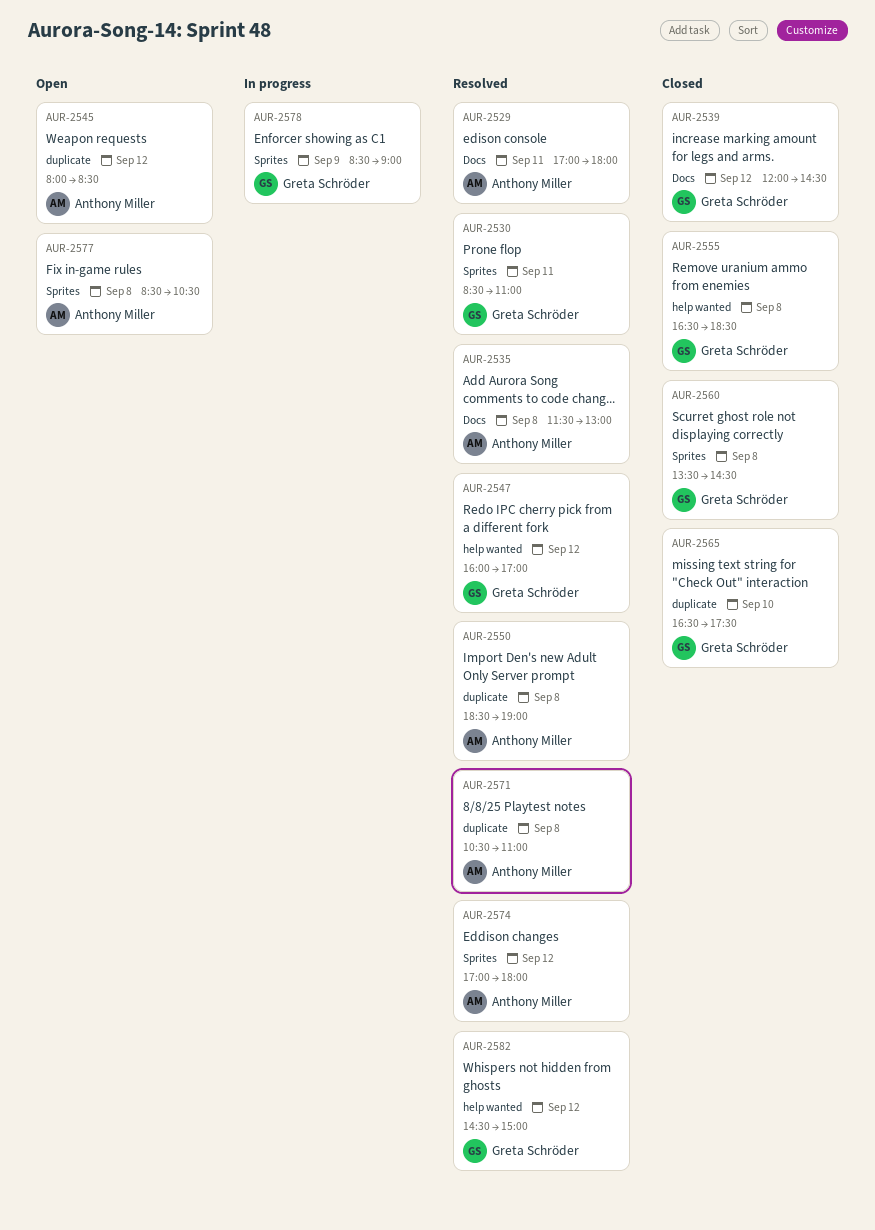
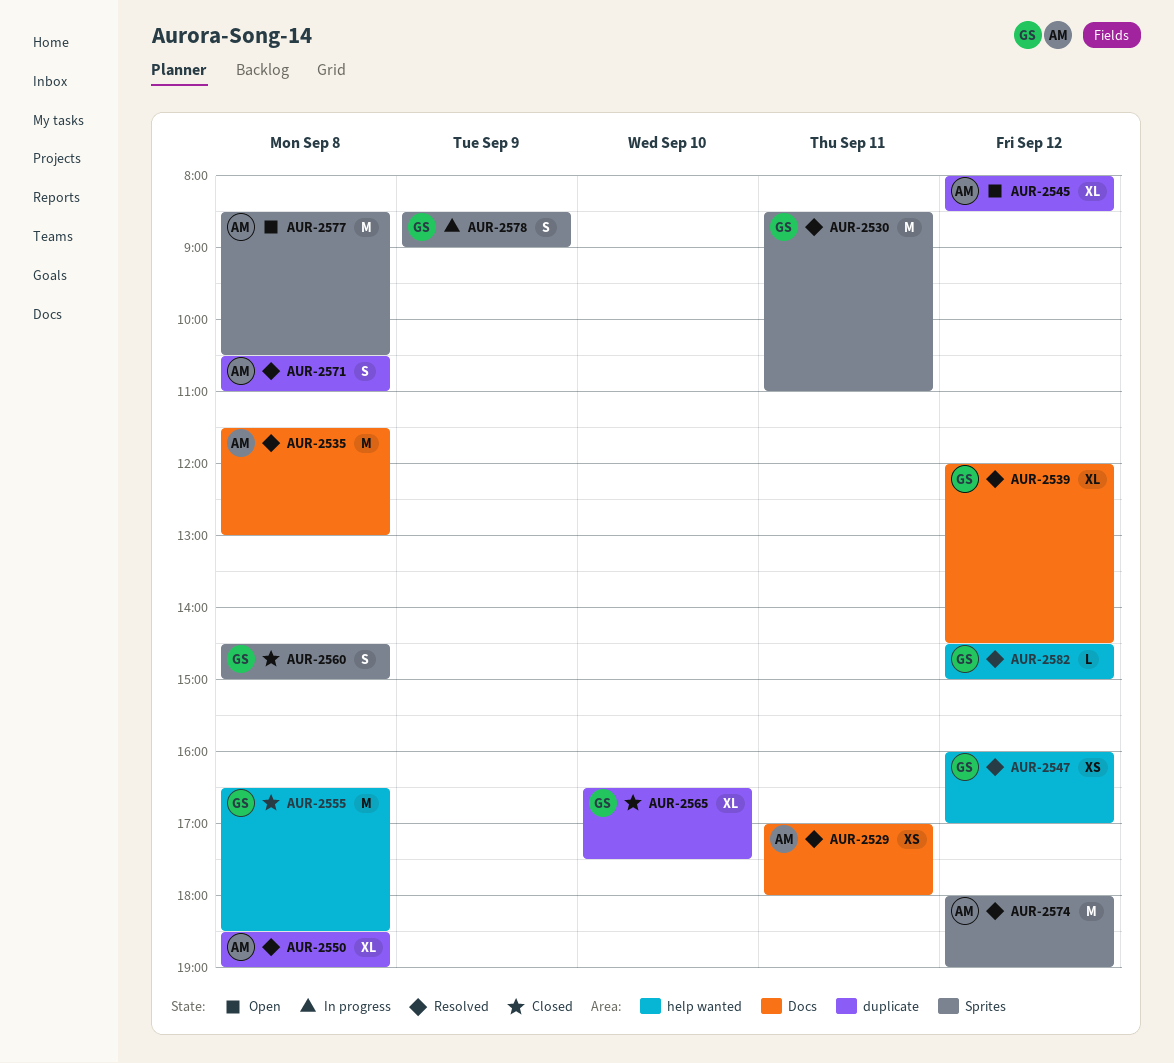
AUR-2539, status: Closed -> Resolved
AUR-2560, begins: 13:30 -> 14:30
AUR-2560, ends: 14:30 -> 15:00
AUR-2574, begins: 17:00 -> 18:00
AUR-2574, ends: 18:00 -> 19:00

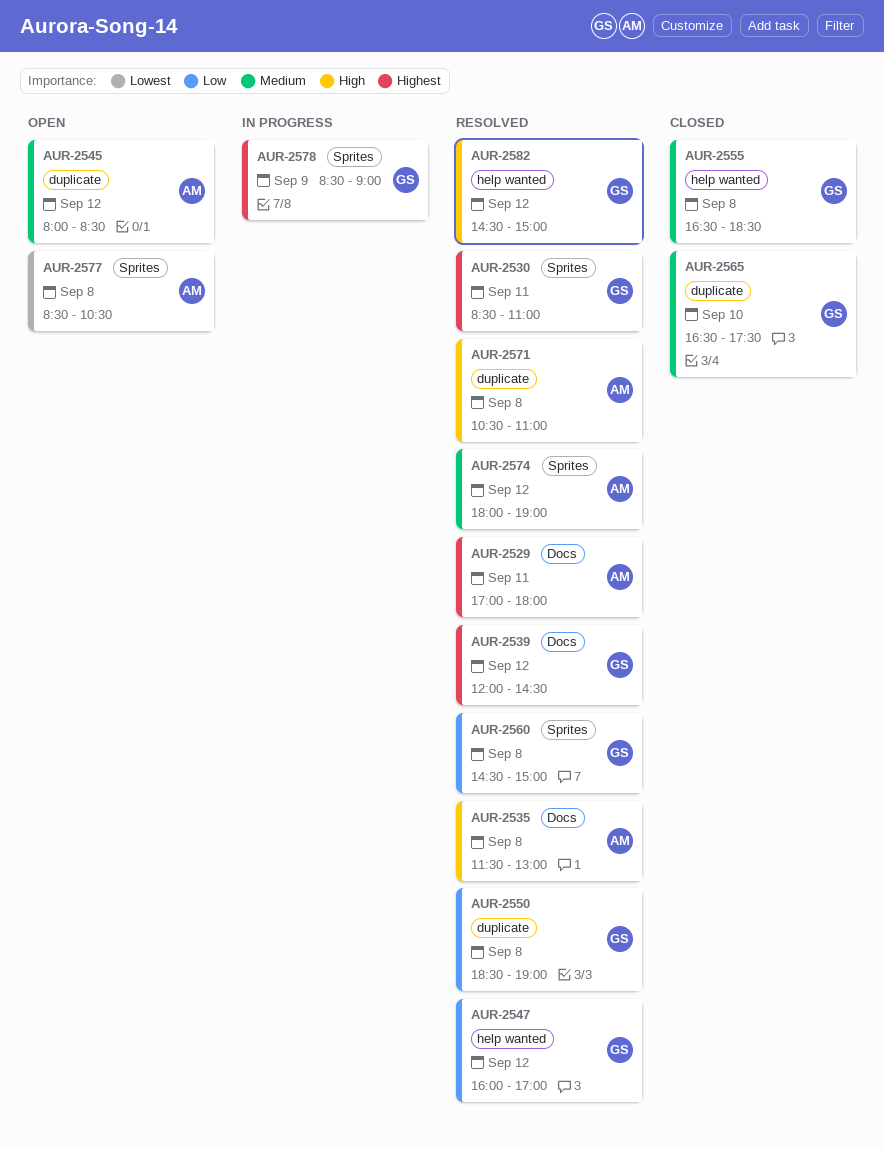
AUR-2550, owner: AM -> GS
AUR-2560, status: Closed -> Resolved

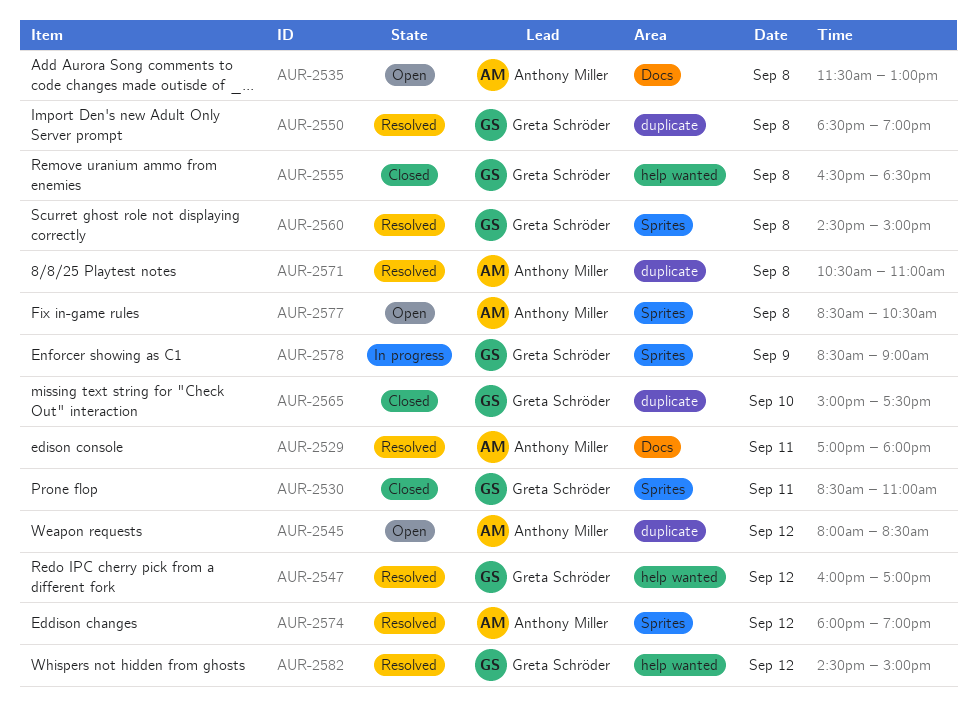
AUR-2530, status: Resolved -> Closed
AUR-2535, status: Resolved -> Open
AUR-2539: present -> none
AUR-2565, begins: 16:30 -> 15:00

